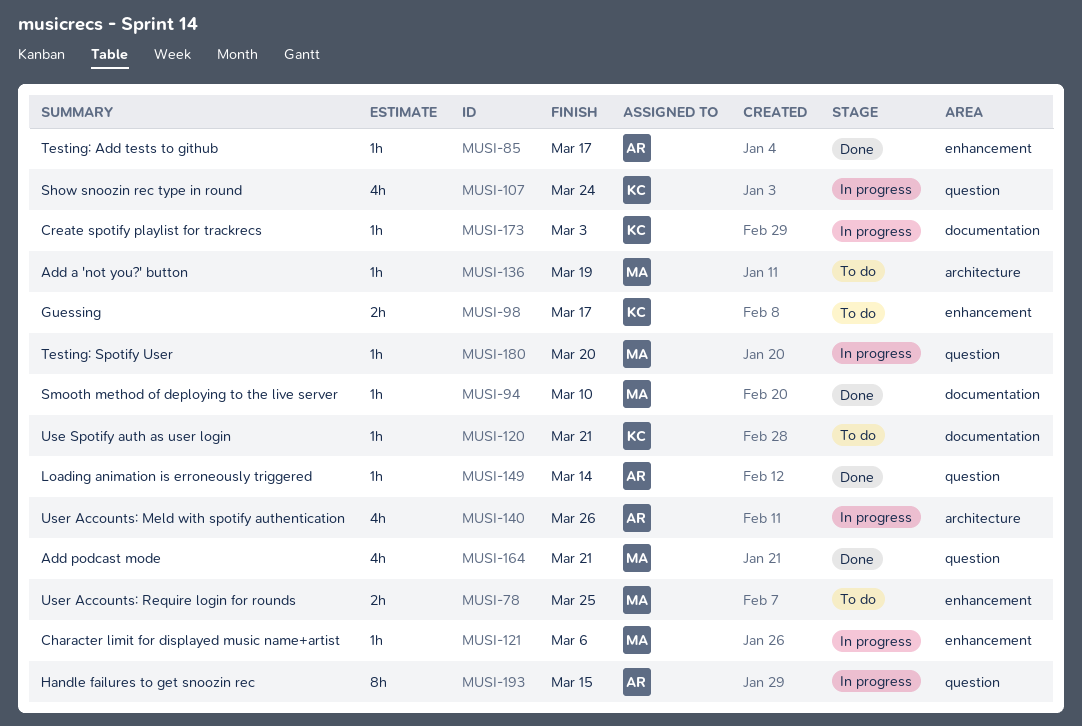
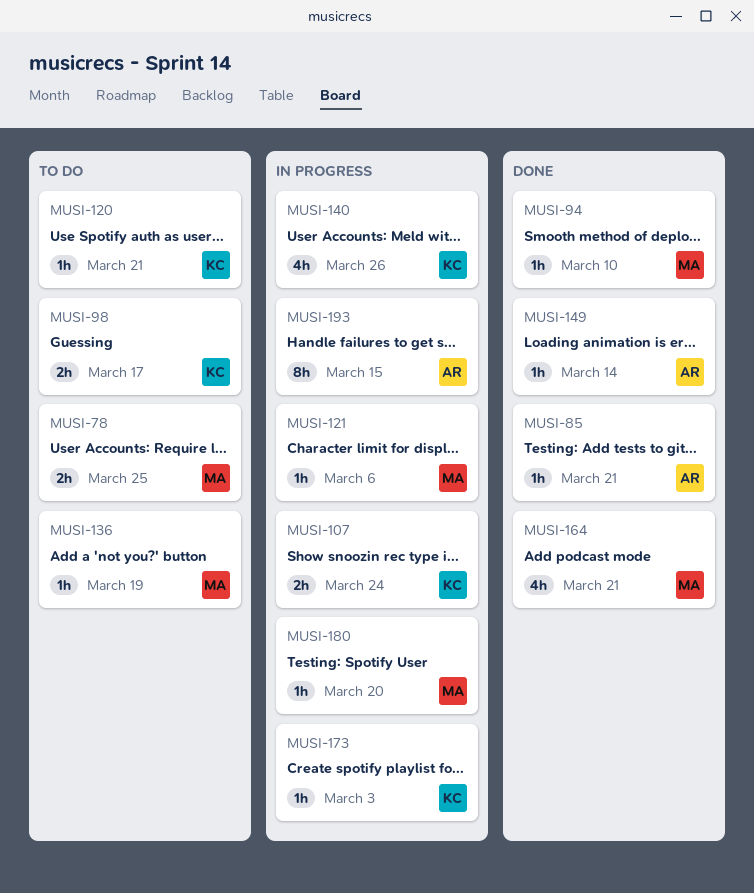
MUSI-85, due: Mar 17 -> Mar 21
MUSI-107, estimate: 4h -> 2h
MUSI-140, owner: AR -> KC

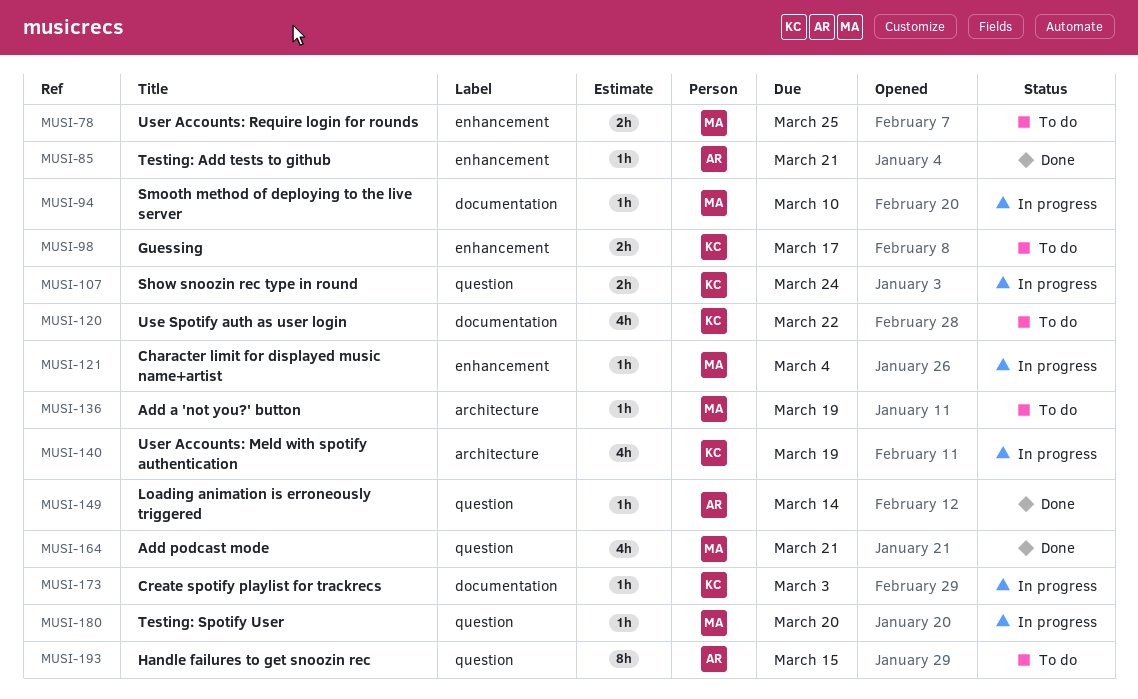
MUSI-94, status: Done -> In progress
MUSI-120, estimate: 1h -> 4h
MUSI-120, due: Mar 21 -> Mar 22
MUSI-121, due: Mar 6 -> Mar 4
MUSI-140, due: Mar 26 -> Mar 19
MUSI-193, status: In progress -> To do

